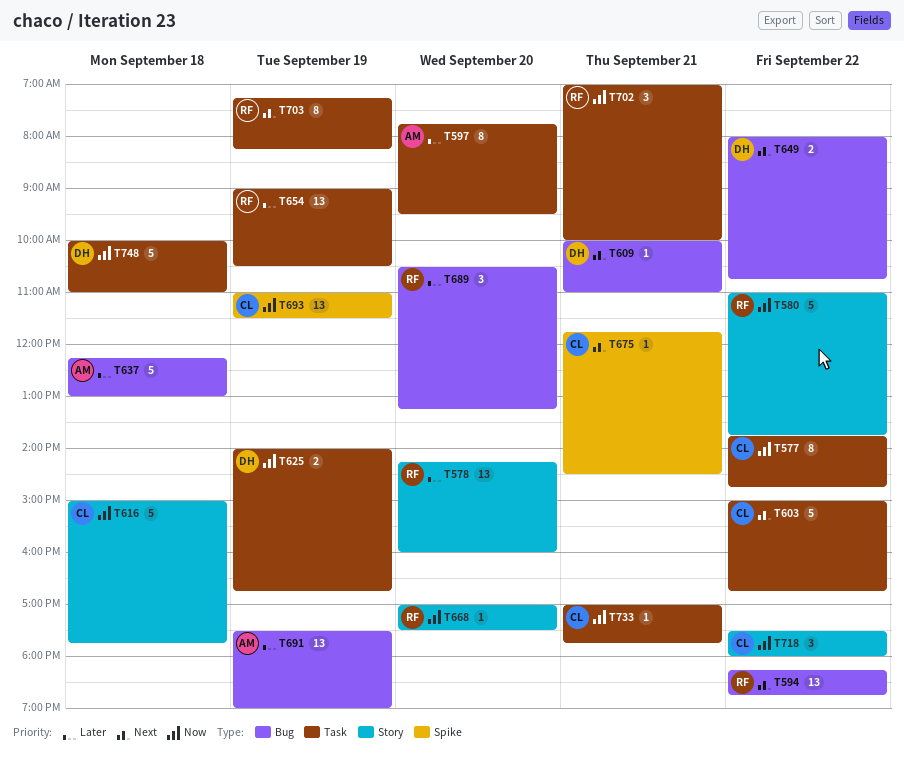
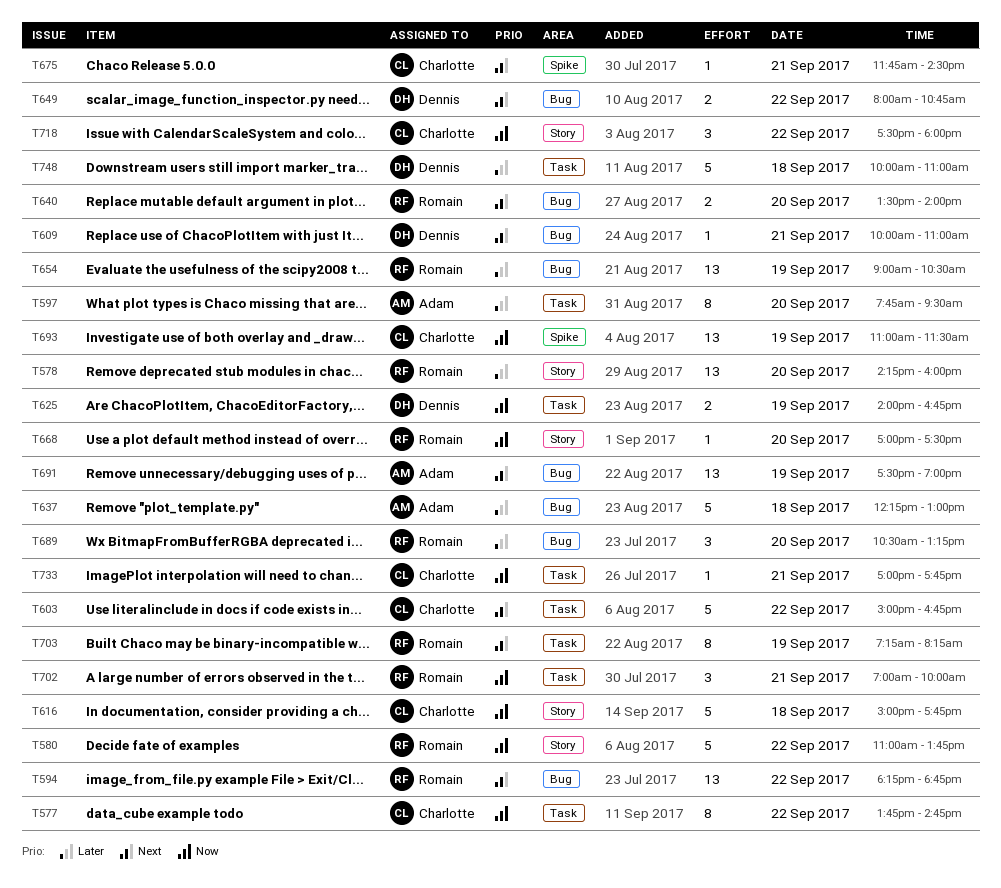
T640: none -> present
T654, label: Task -> Bug
T691, priority: Later -> Next
T748, priority: Now -> Later

